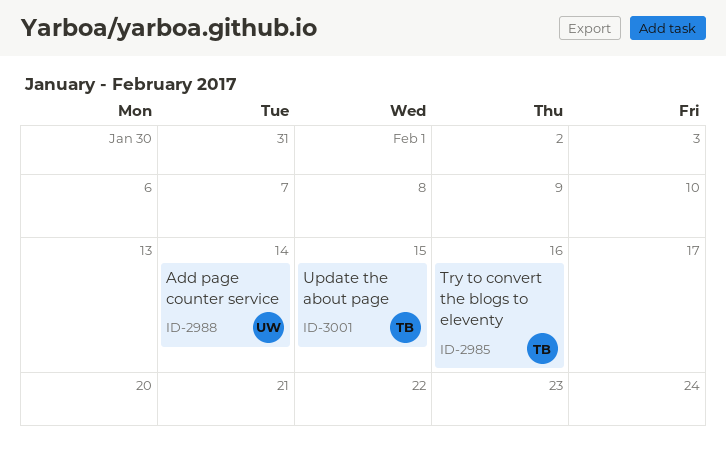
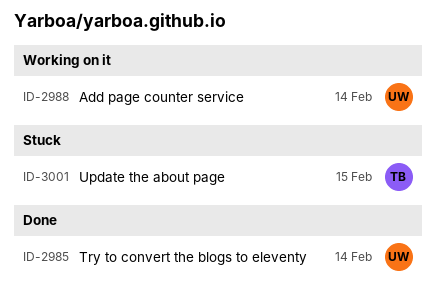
ID-2985, owner: TB -> UW
ID-2985, due: Feb 16 -> Feb 14

